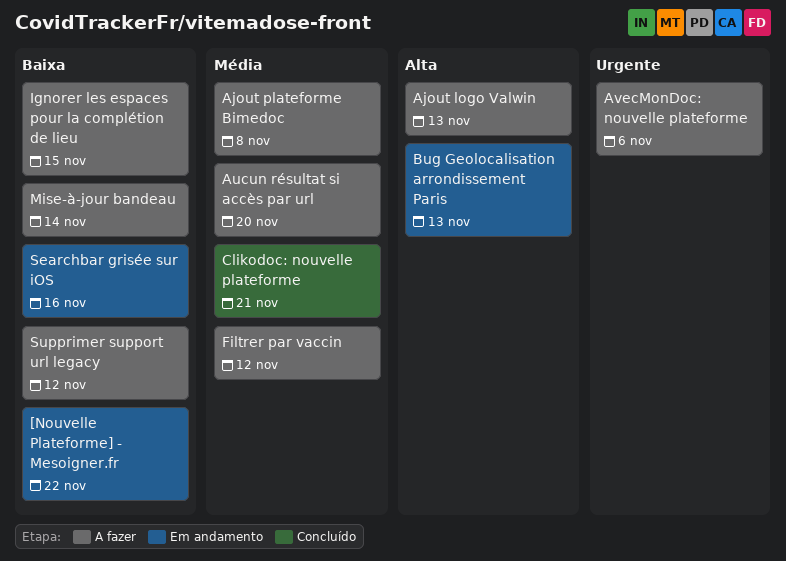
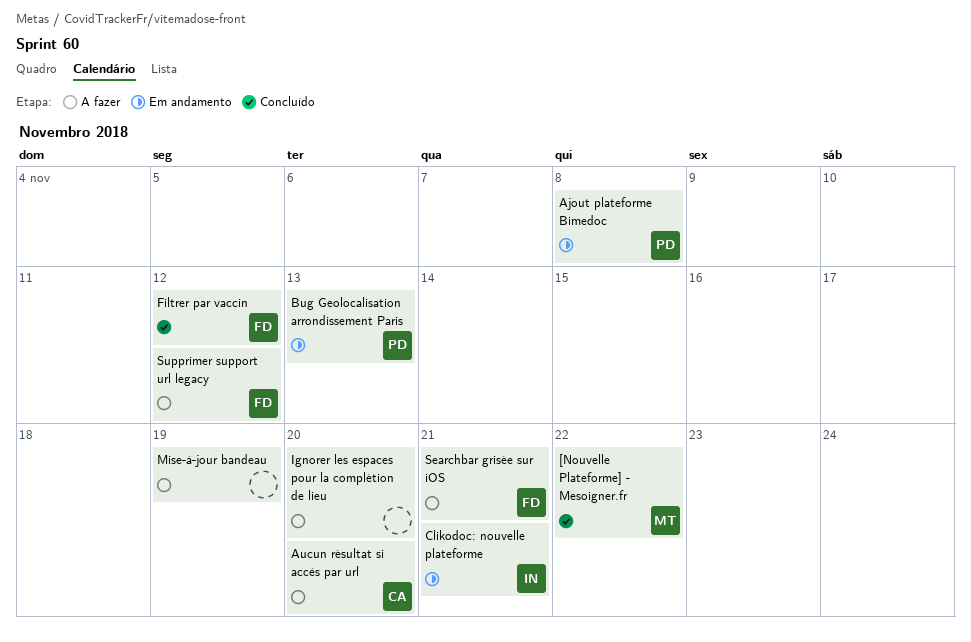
[Nouvelle Plateforme] - Mesoigner.fr, status: Em andamento -> Concluído
Ajout logo Valwin: present -> none
Ajout plateforme Bimedoc, status: A fazer -> Em andamento
AvecMonDoc: nouvelle plateforme: present -> none
Clikodoc: nouvelle plateforme, status: Concluído -> Em andamento
Filtrer par vaccin, status: A fazer -> Concluído
Ignorer les espaces pour la complétion de lieu, due: Nov 15 -> Nov 20
Mise-à-jour bandeau, due: Nov 14 -> Nov 19
Searchbar grisée sur iOS, status: Em andamento -> A fazer
Searchbar grisée sur iOS, due: Nov 16 -> Nov 21

